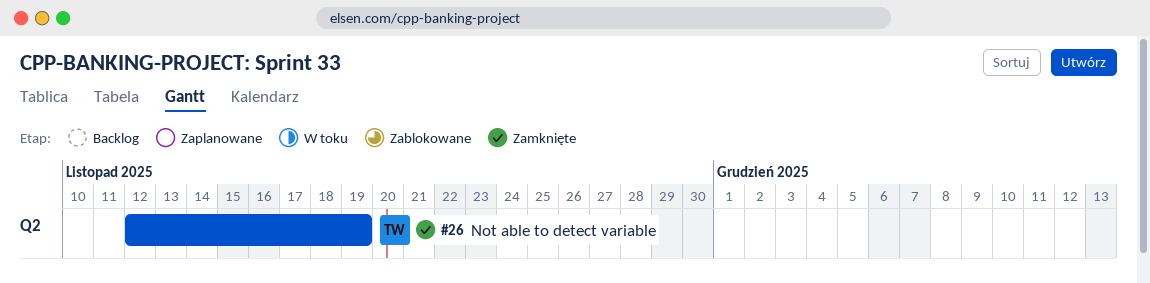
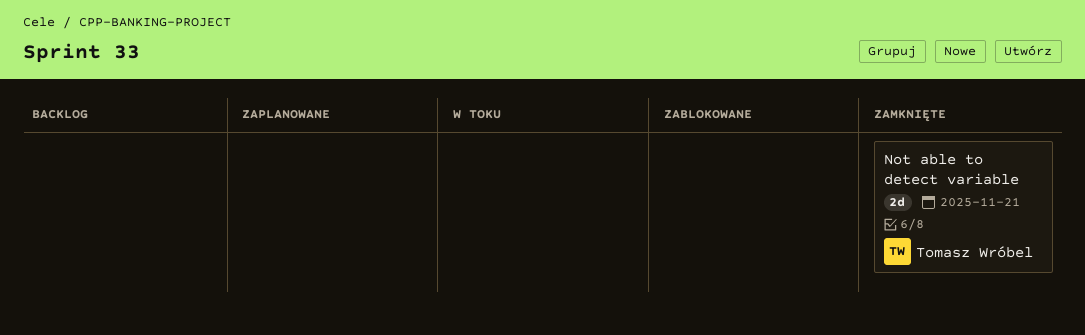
Not able to detect variable, due: Nov 19 -> Nov 21

